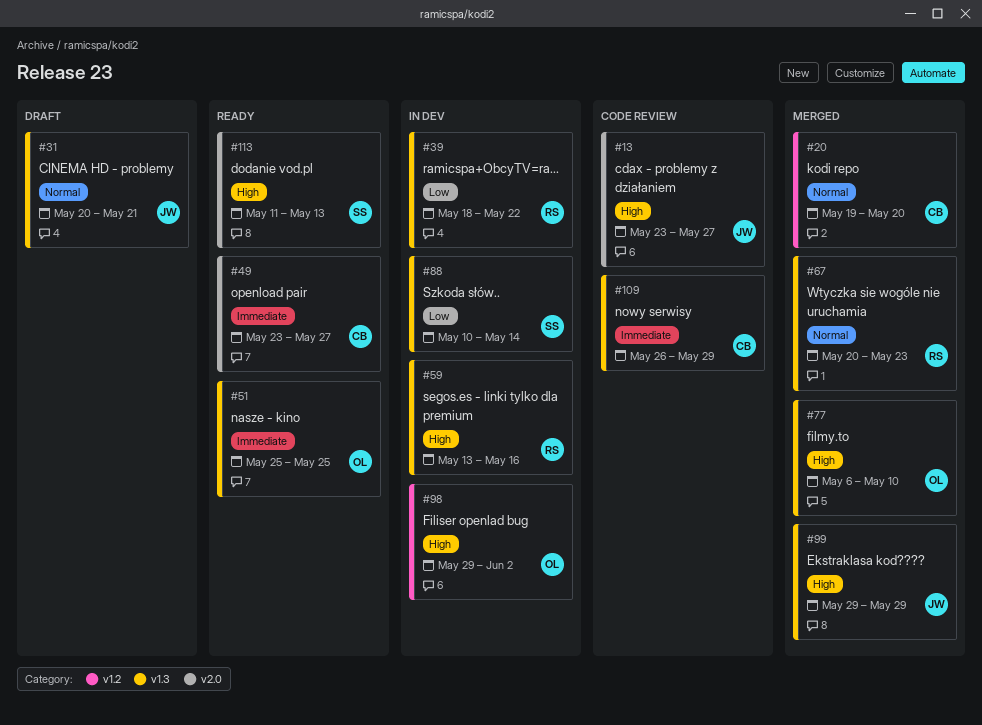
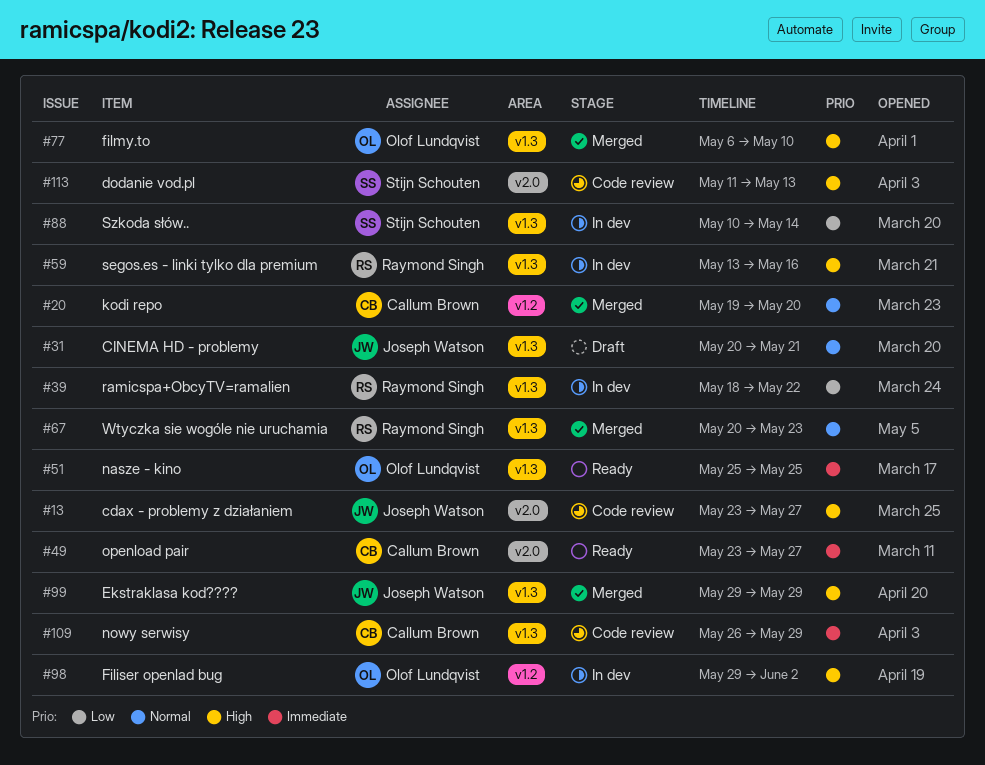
#113, status: Ready -> Code review

